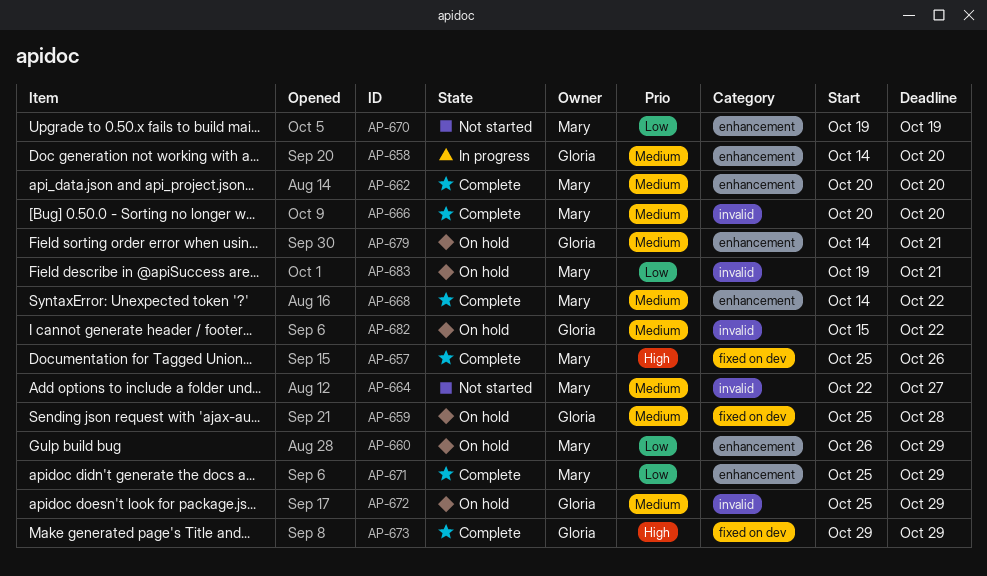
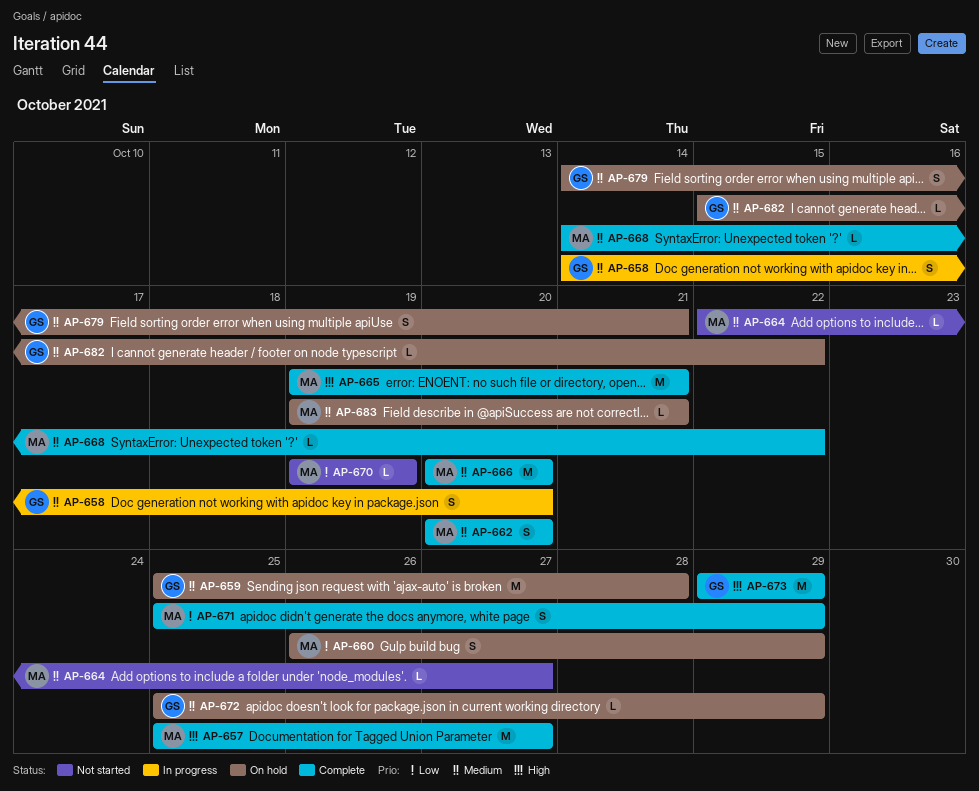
AP-657, due: Oct 26 -> Oct 27
AP-665: none -> present
AP-683, priority: Low -> Medium

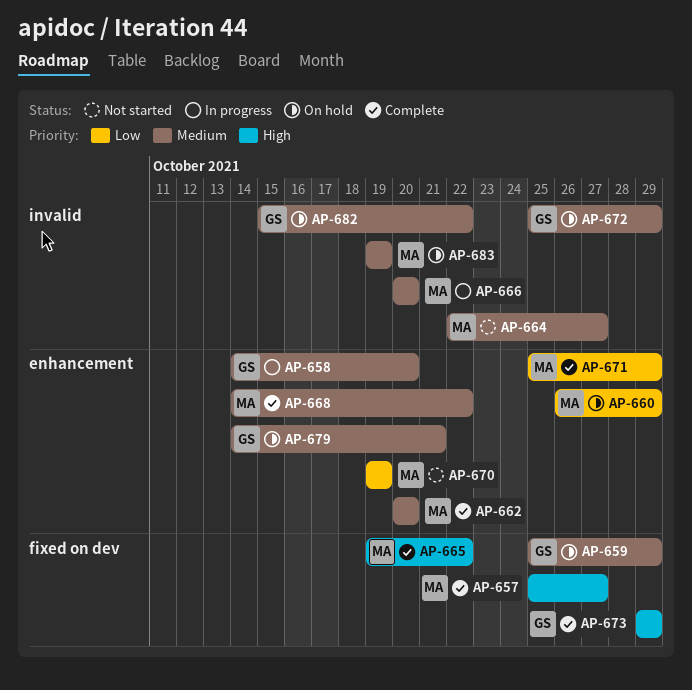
AP-659, due: Oct 28 -> Oct 29
AP-665, due: Oct 21 -> Oct 22
AP-666, status: Complete -> In progress
AP-683, due: Oct 21 -> Oct 19

